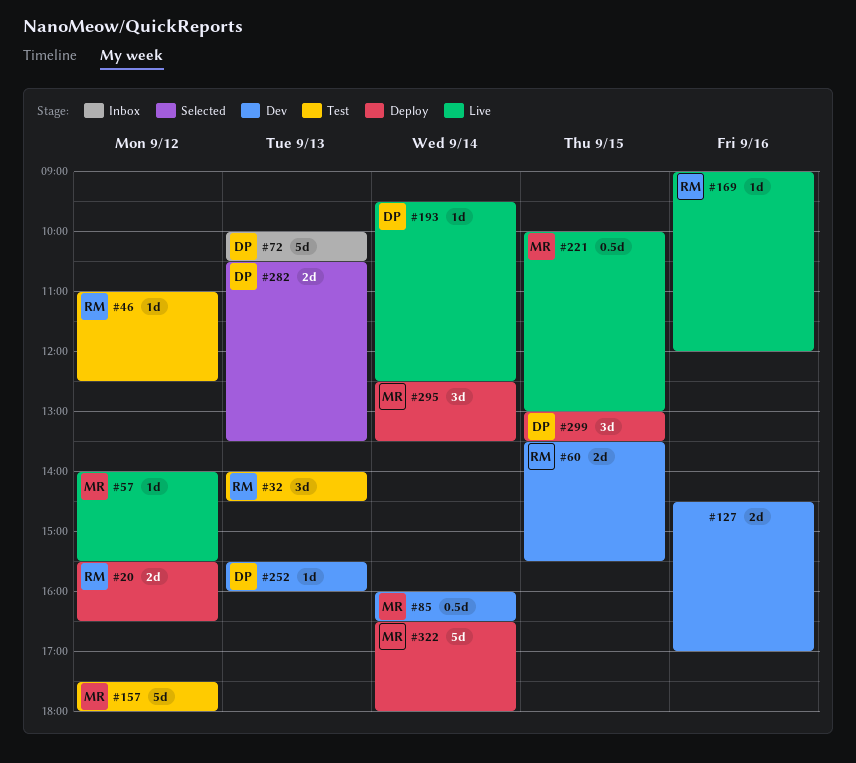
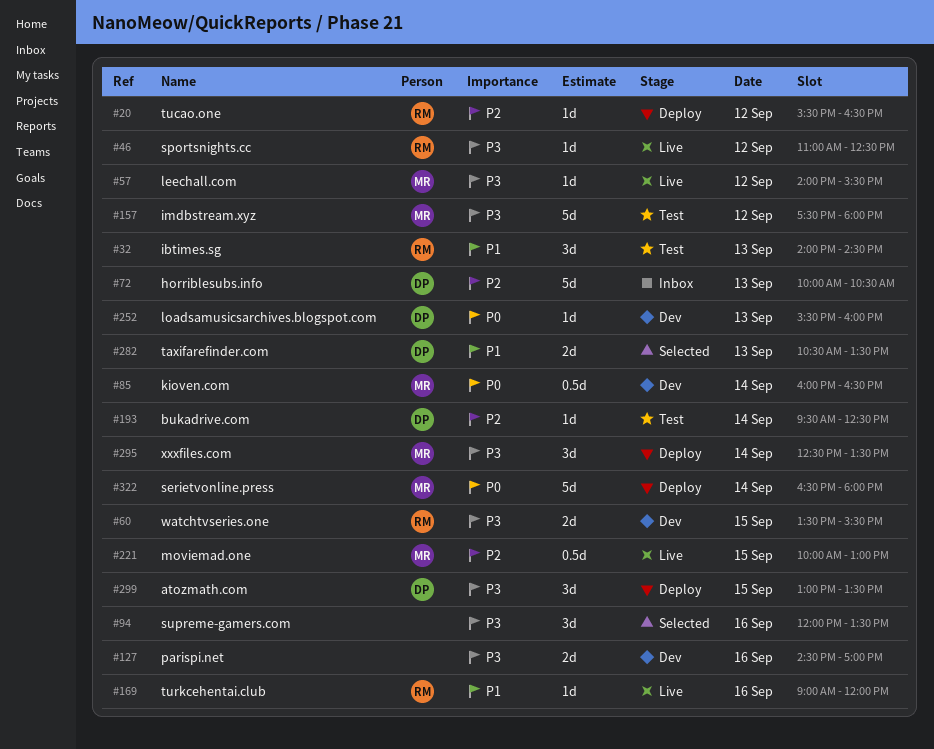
#20, estimate: 2d -> 1d
#46, status: Test -> Live
#94: none -> present
#193, status: Live -> Test

